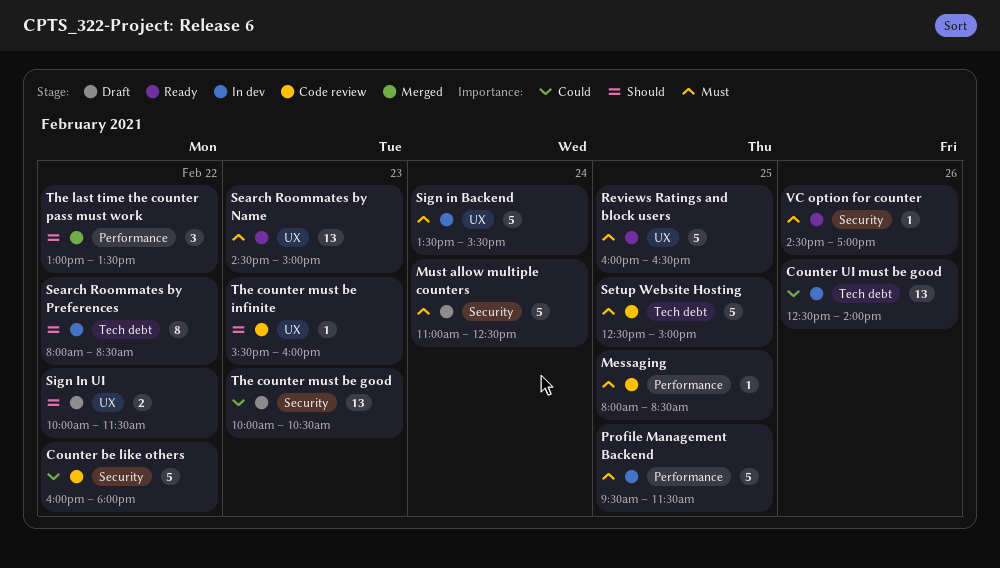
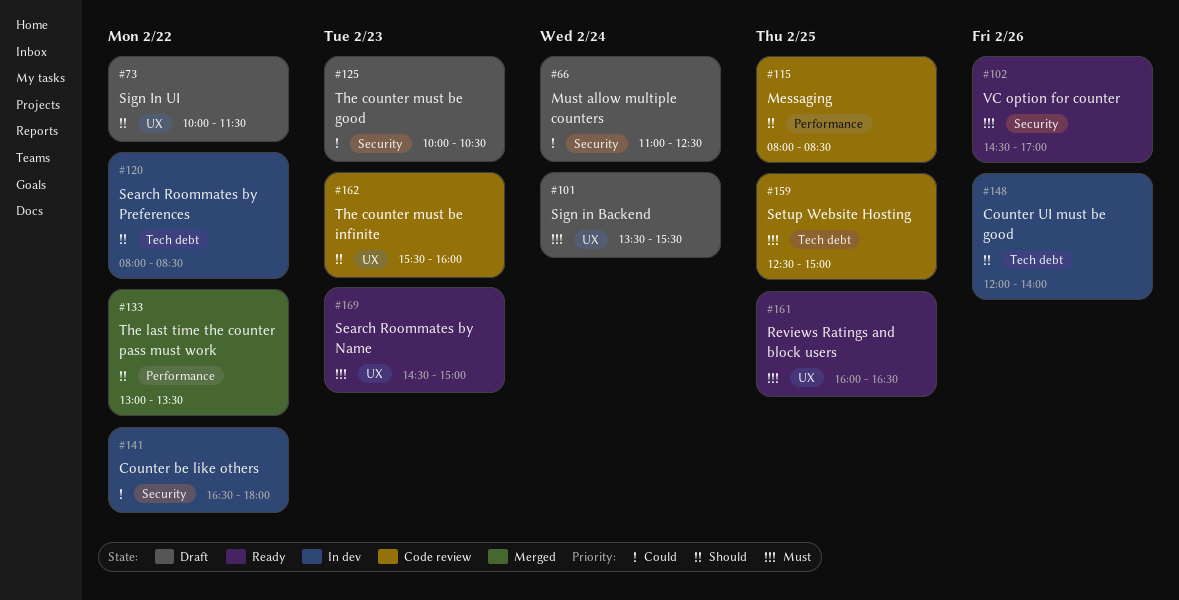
Counter be like others, status: Code review -> In dev
Counter be like others, begins: 16:00 -> 16:30
Counter UI must be good, priority: Could -> Should
Counter UI must be good, begins: 12:30 -> 12:00
Messaging, priority: Must -> Should
Must allow multiple counters, priority: Must -> Could
Profile Management Backend: present -> none
Sign in Backend, status: In dev -> Draft

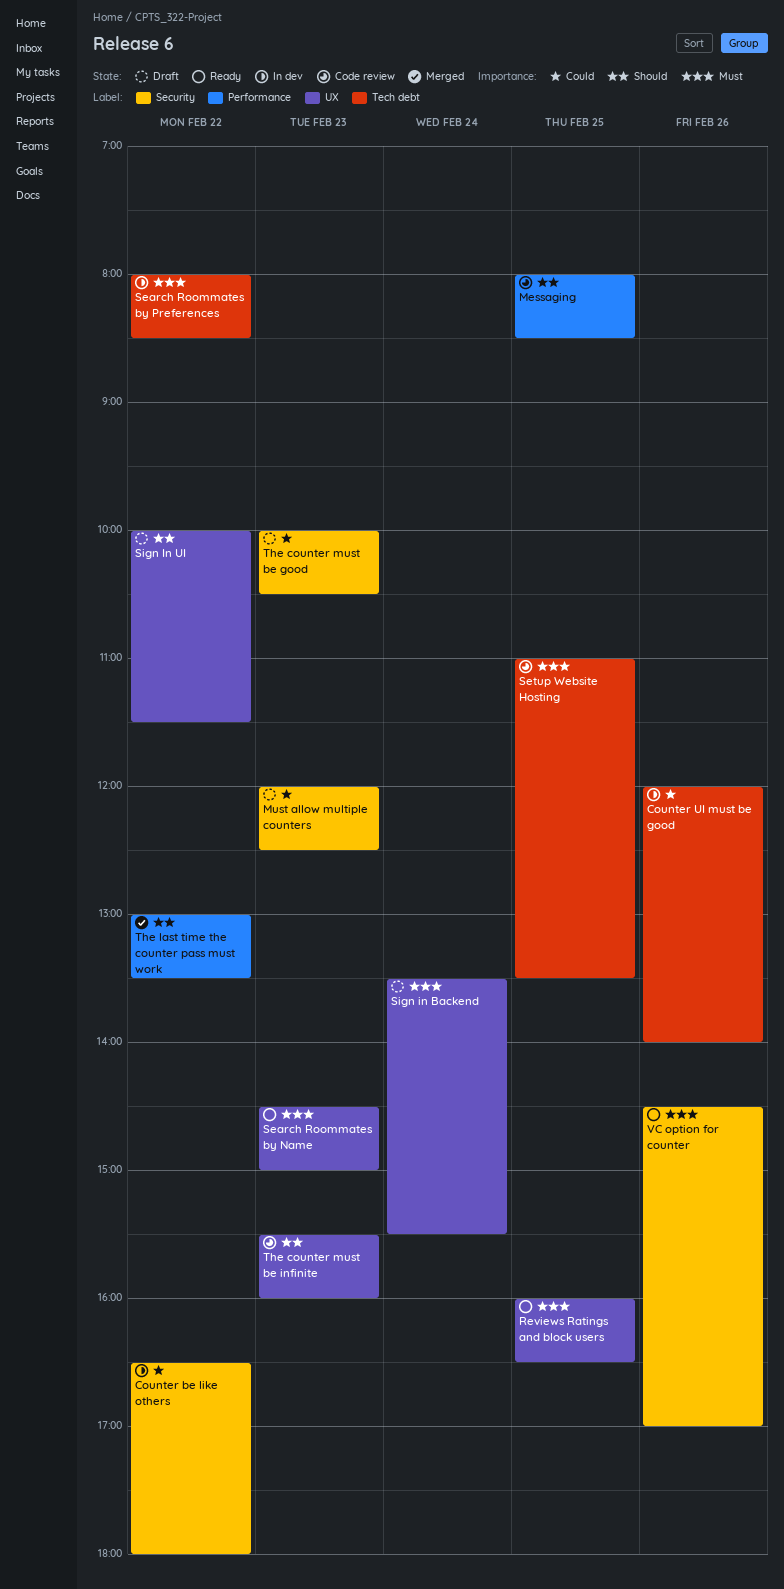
Counter UI must be good, priority: Should -> Could
Must allow multiple counters, day: Feb 24 -> Feb 23
Must allow multiple counters, begins: 11:00 -> 12:00
Search Roommates by Preferences, priority: Should -> Must
Setup Website Hosting, begins: 12:30 -> 11:00
Setup Website Hosting, ends: 15:00 -> 13:30

